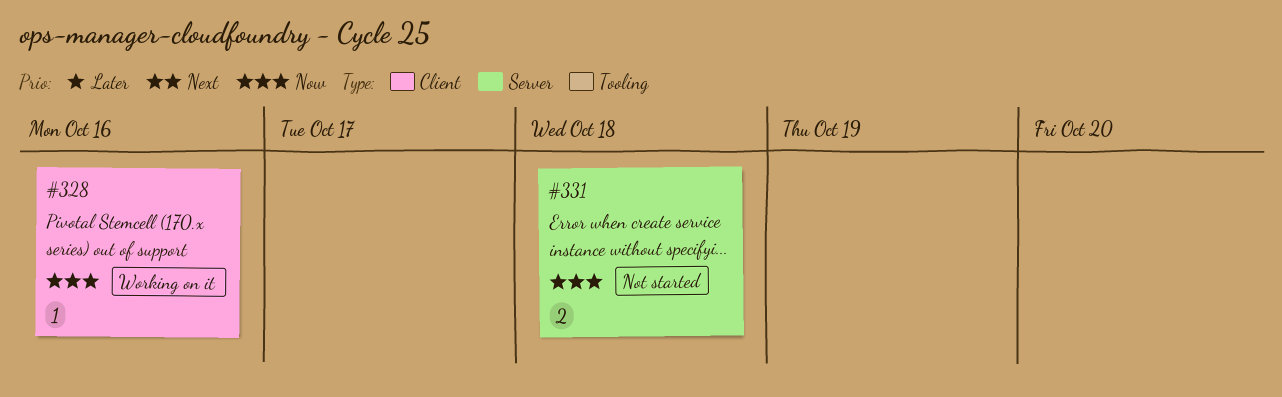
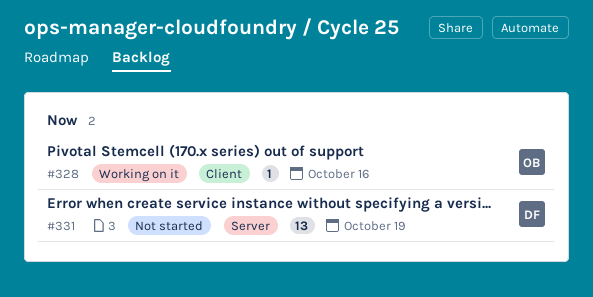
#331, estimate: 2 -> 13
#331, due: Oct 18 -> Oct 19

